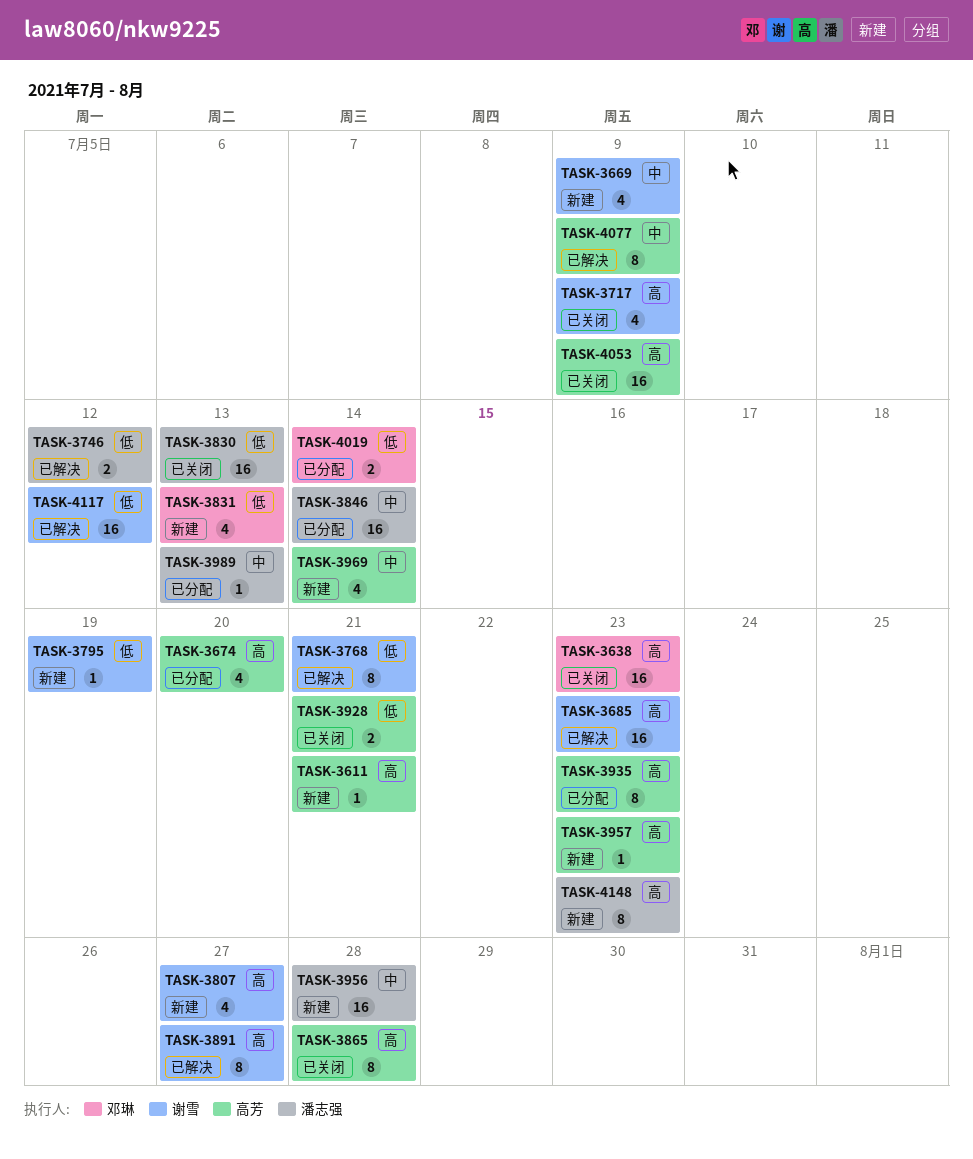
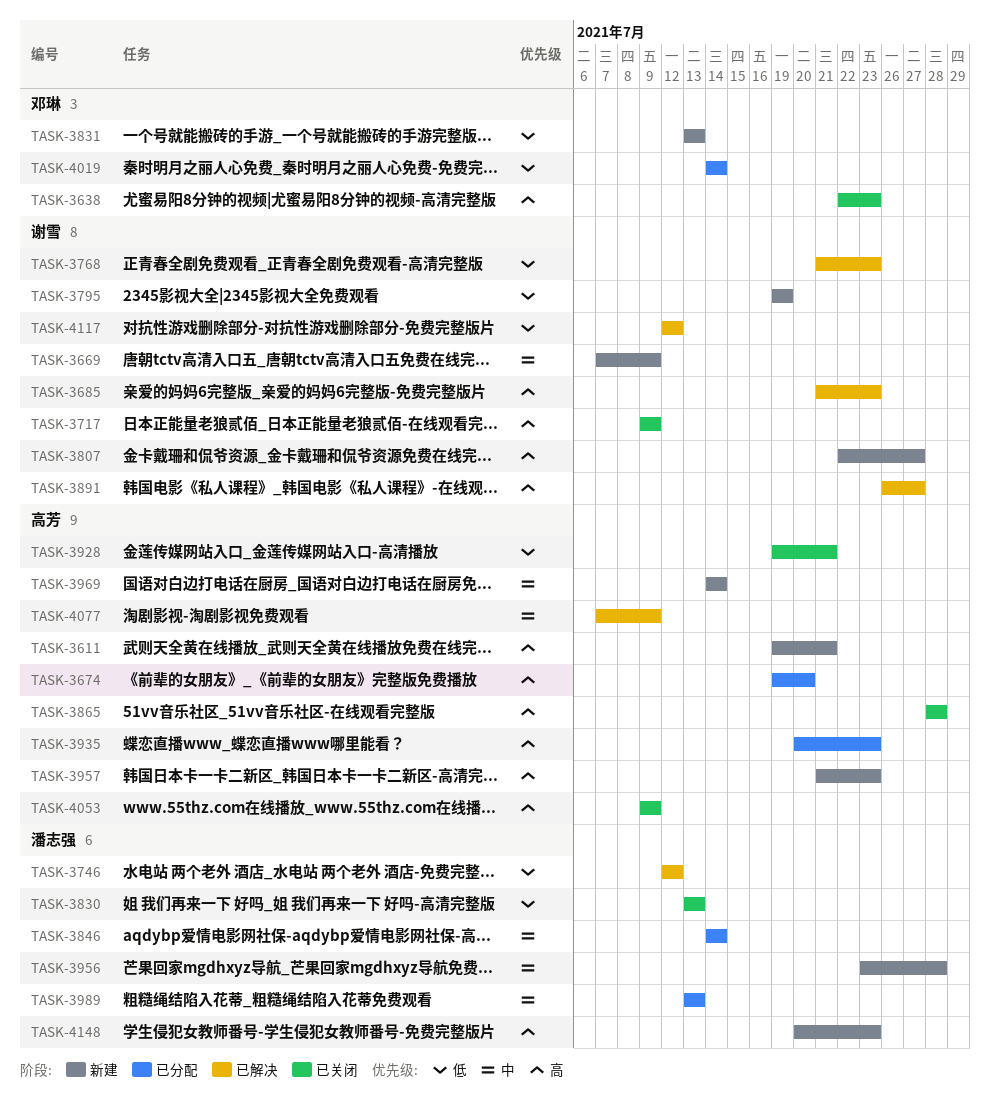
TASK-3768, due: Jul 21 -> Jul 23

